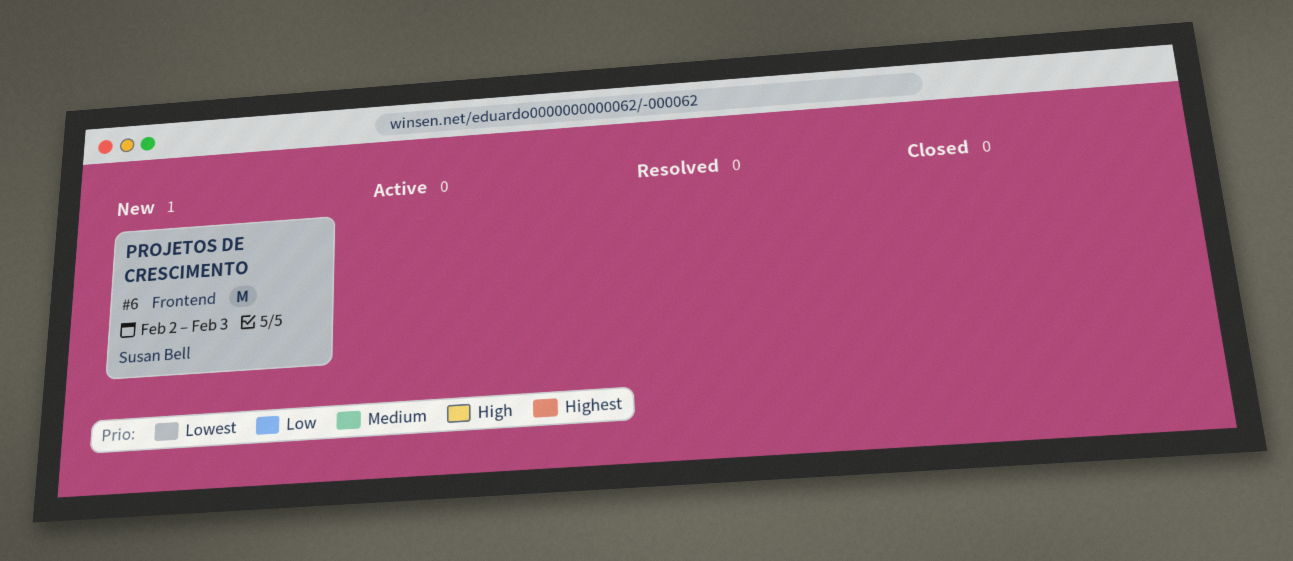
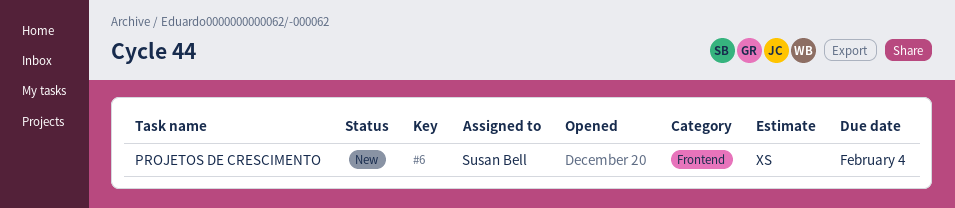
#6, estimate: M -> XS
#6, due: Feb 3 -> Feb 4

